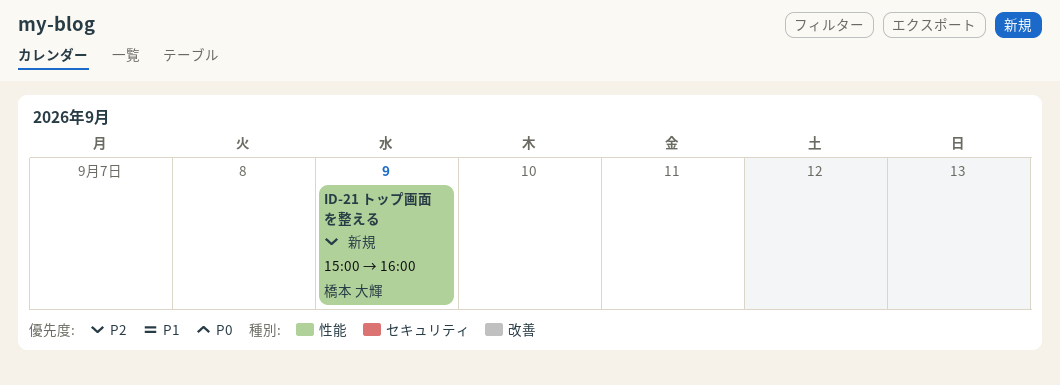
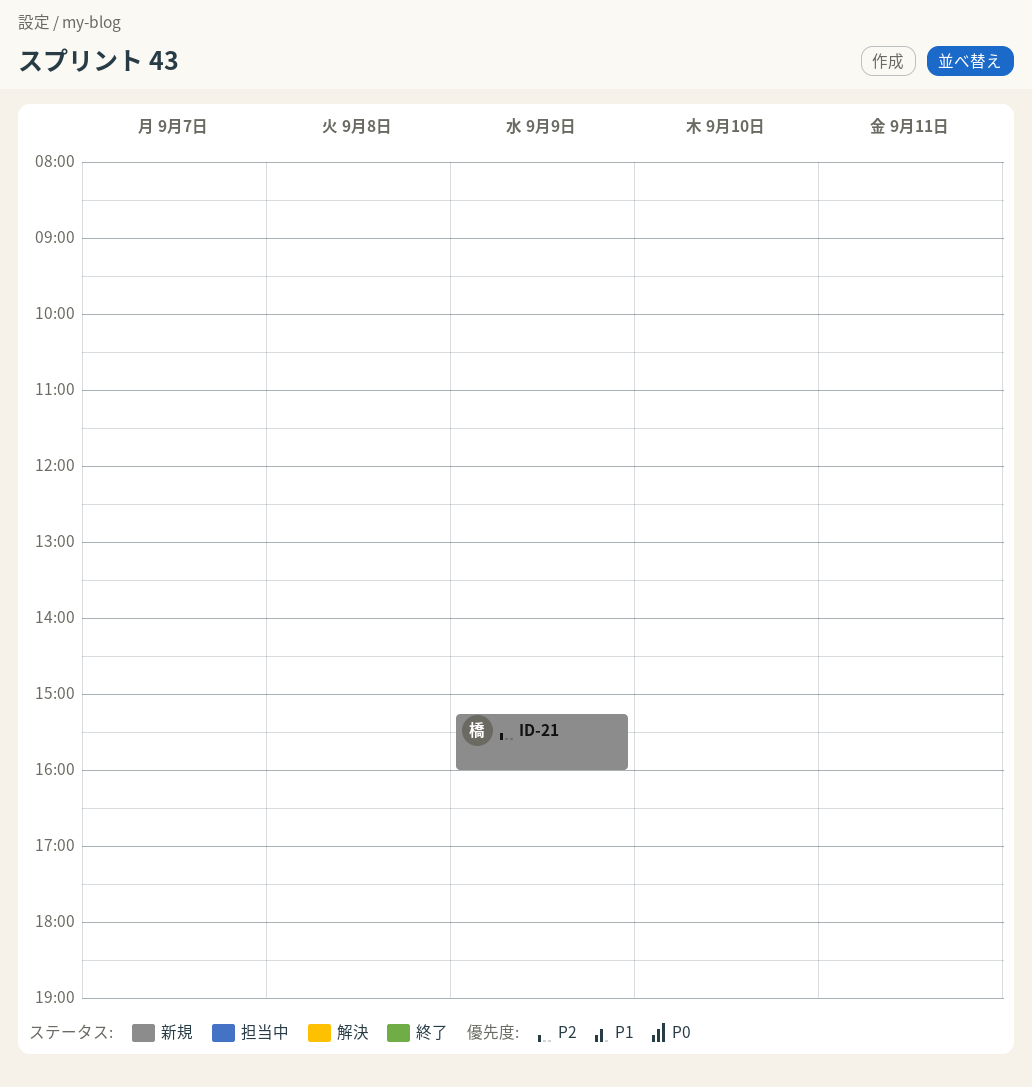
ID-21, begins: 15:00 -> 15:15

